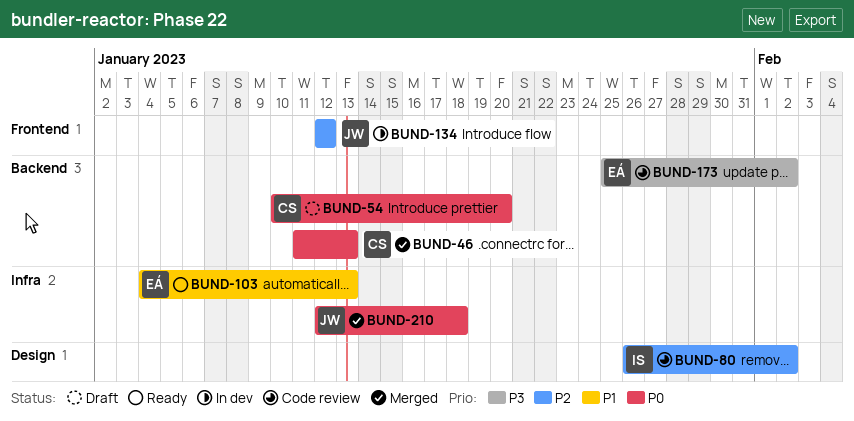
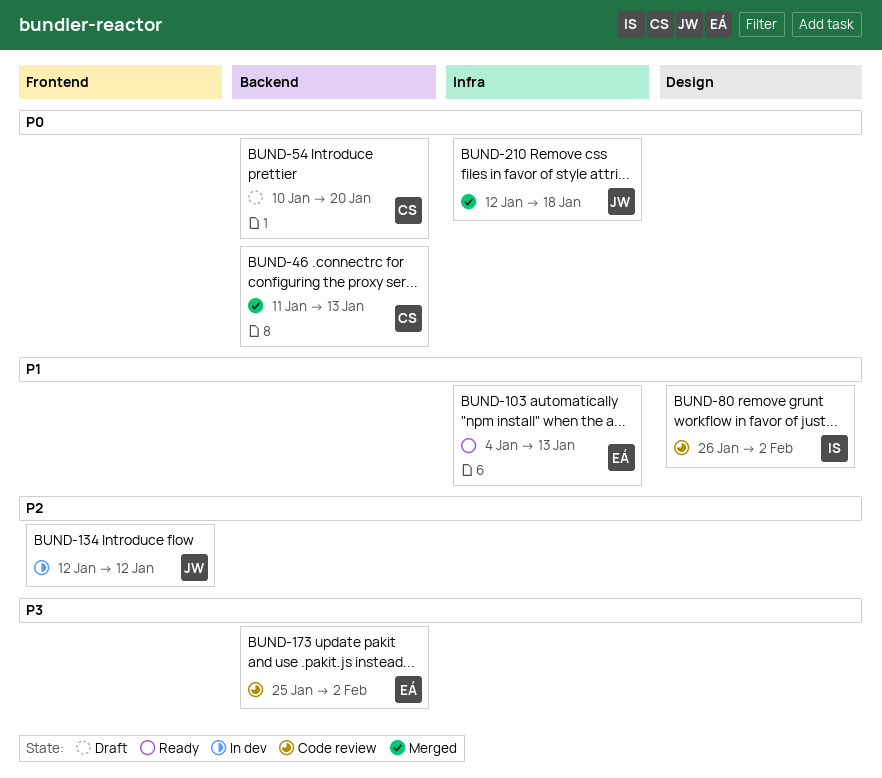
BUND-80, priority: P2 -> P1

